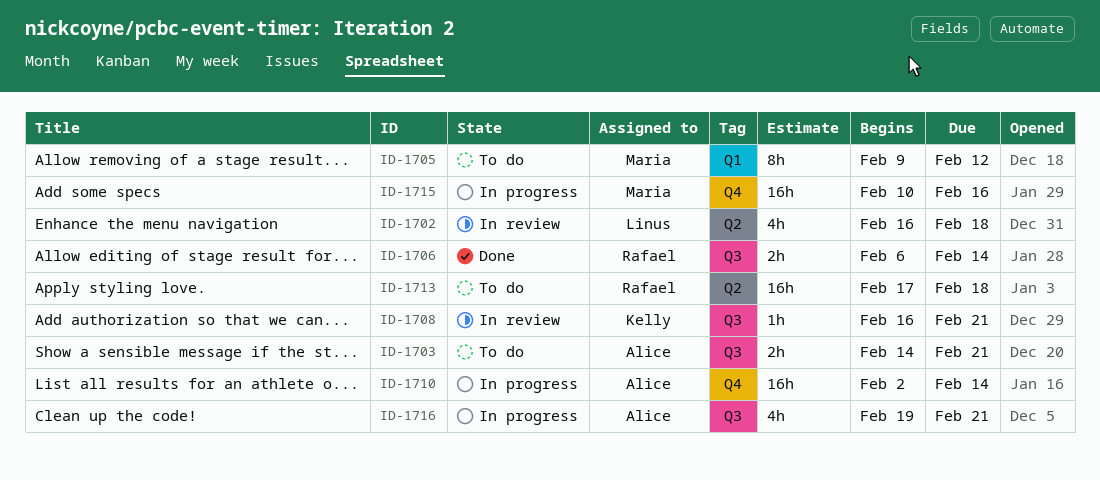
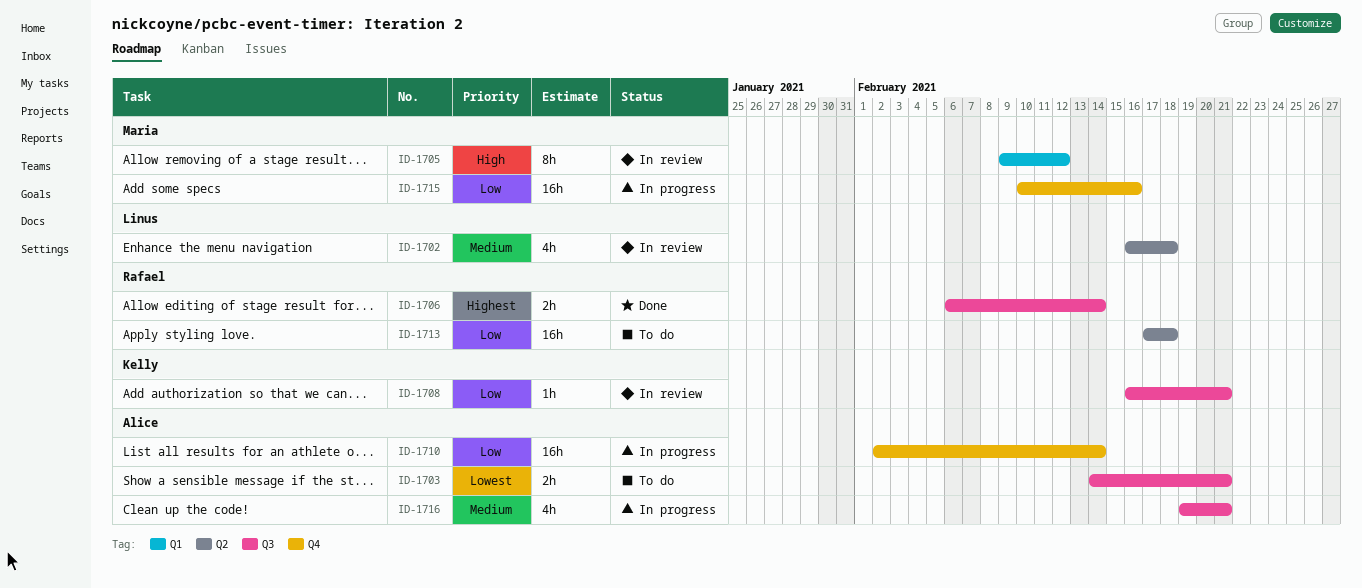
ID-1705, status: To do -> In review

